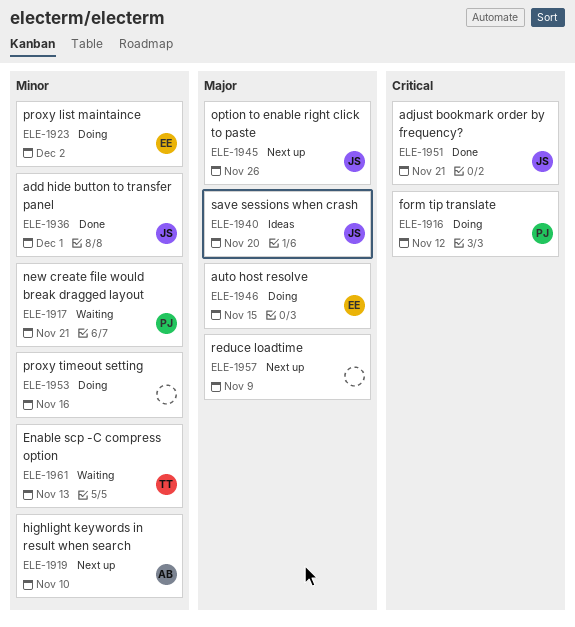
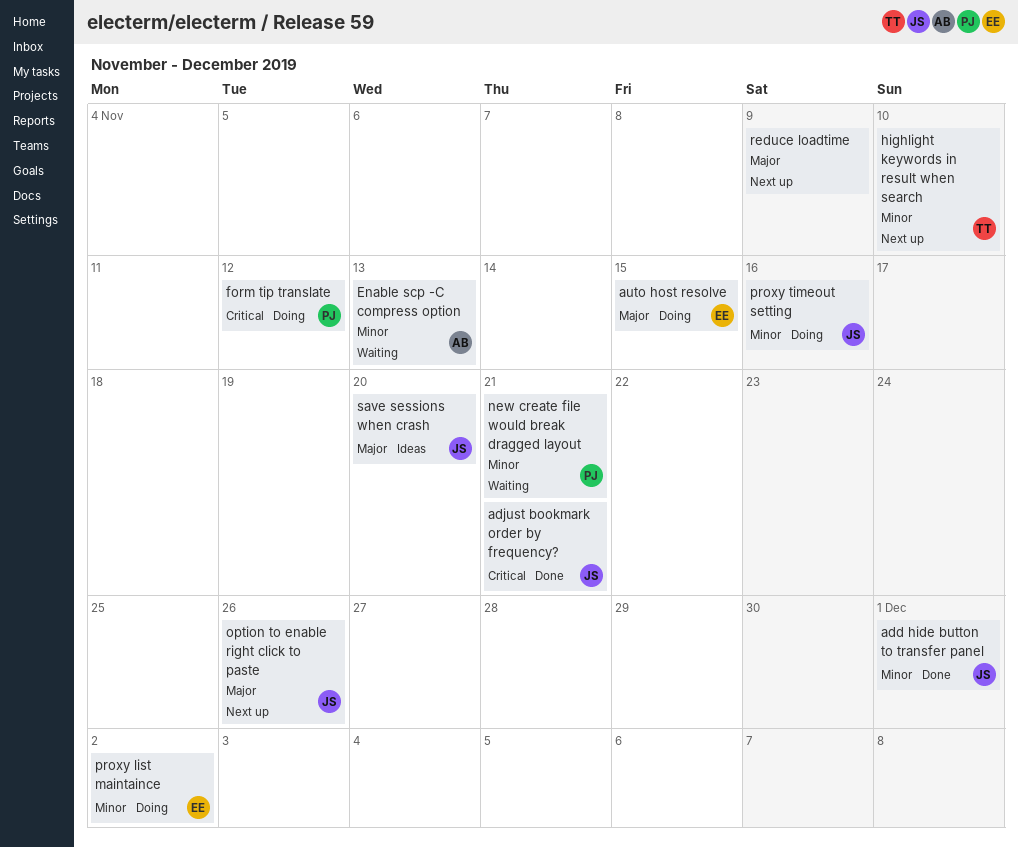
Enable scp -C compress option, owner: TT -> AB
highlight keywords in result when search, owner: AB -> TT
proxy timeout setting, owner: none -> JS

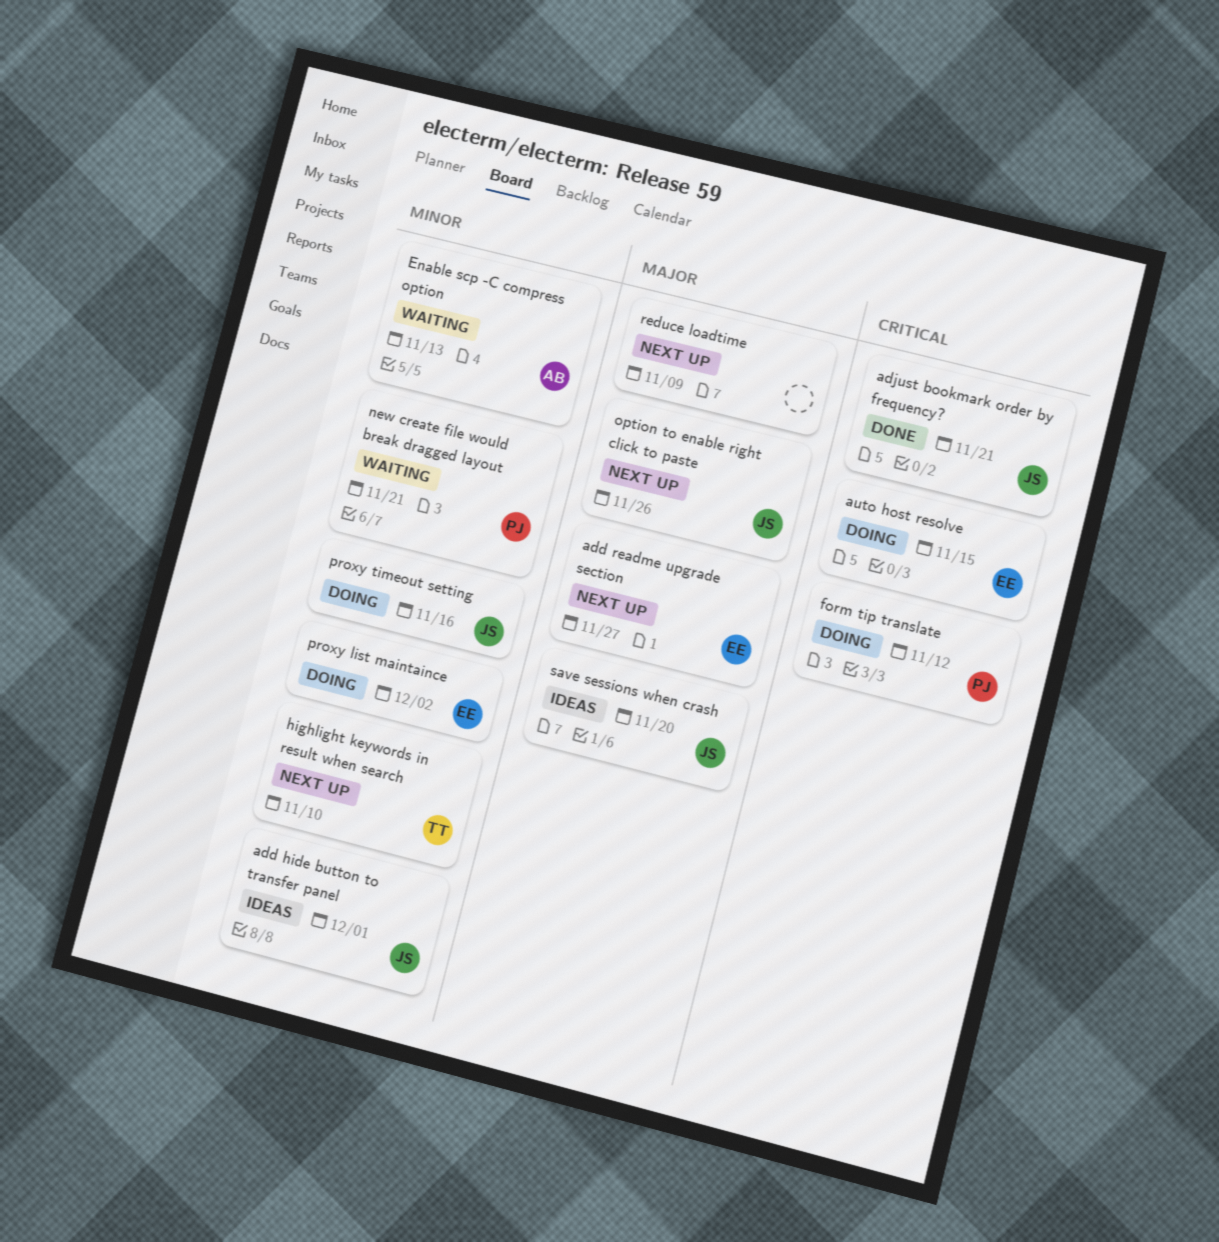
add hide button to transfer panel, status: Done -> Ideas
add readme upgrade section: none -> present
auto host resolve, priority: Major -> Critical

